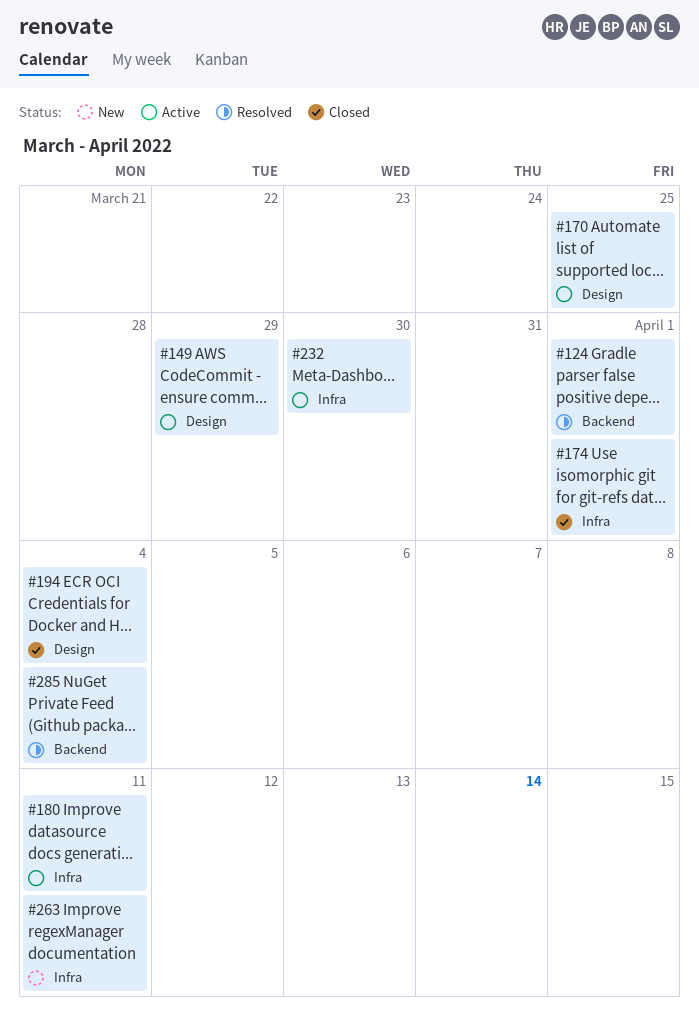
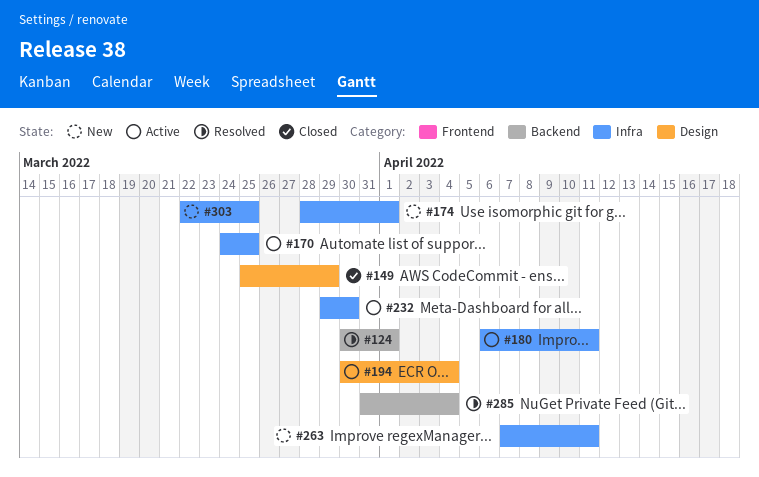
#149, status: Active -> Closed
#170, label: Design -> Infra
#174, status: Closed -> New
#194, status: Closed -> Active
#303: none -> present

